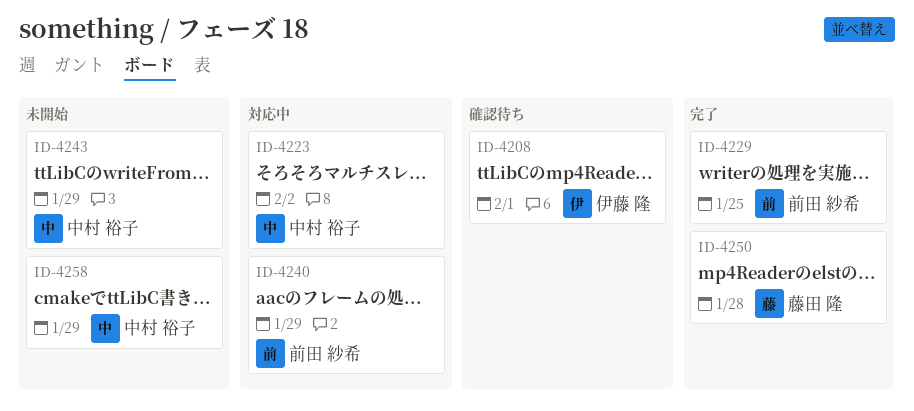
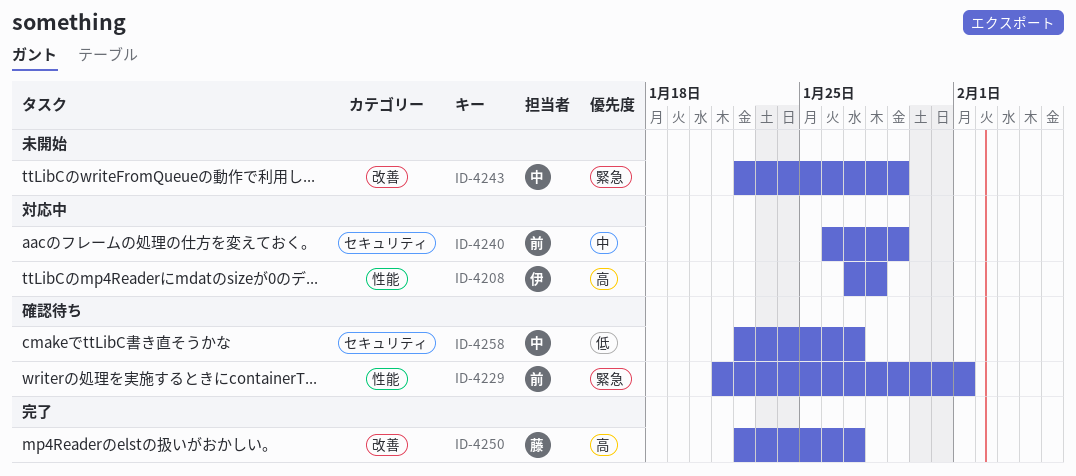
ID-4208, status: 確認待ち -> 対応中
ID-4208, due: Feb 1 -> Jan 28
ID-4223: present -> none
ID-4229, status: 完了 -> 確認待ち
ID-4229, due: Jan 25 -> Feb 1
ID-4250, due: Jan 28 -> Jan 27
ID-4258, status: 未開始 -> 確認待ち
ID-4258, due: Jan 29 -> Jan 27

